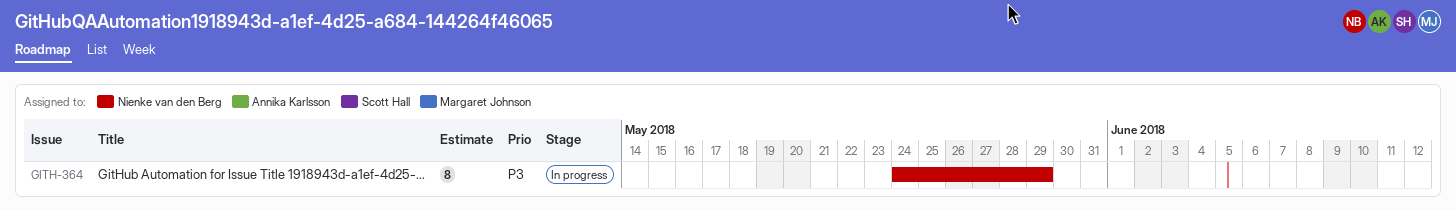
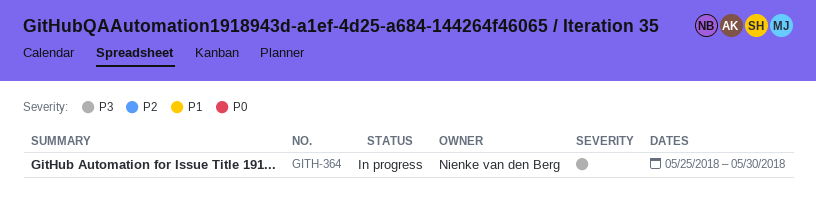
GITH-364, start: May 24 -> May 25
GITH-364, due: May 29 -> May 30

